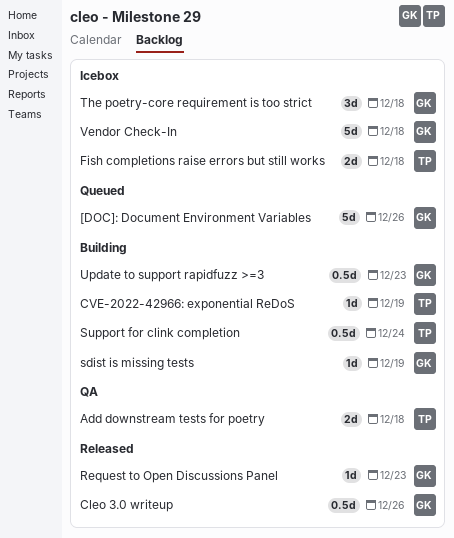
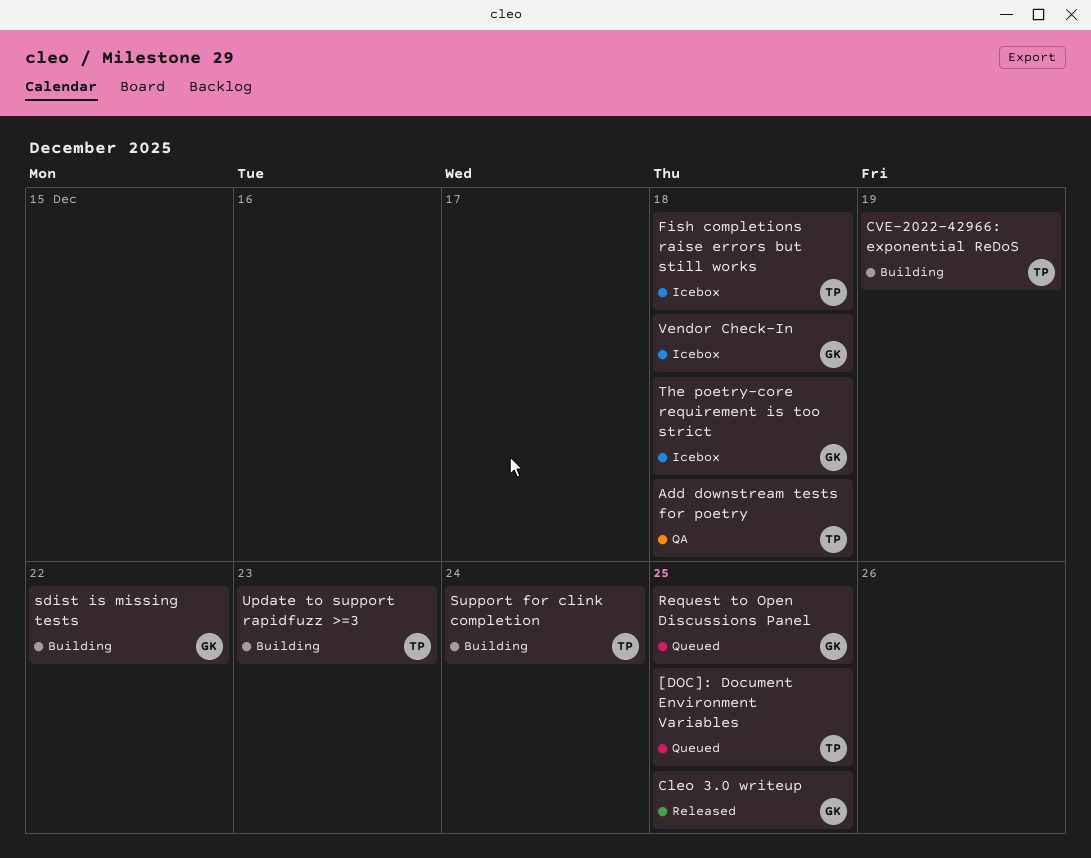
[DOC]: Document Environment Variables, owner: GK -> TP
[DOC]: Document Environment Variables, due: Dec 26 -> Dec 25
Cleo 3.0 writeup, due: Dec 26 -> Dec 25
Request to Open Discussions Panel, status: Released -> Queued
Request to Open Discussions Panel, due: Dec 23 -> Dec 25
sdist is missing tests, due: Dec 19 -> Dec 22
Update to support rapidfuzz >=3, owner: GK -> TP

